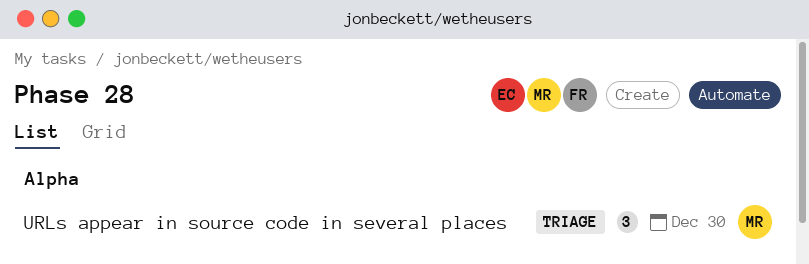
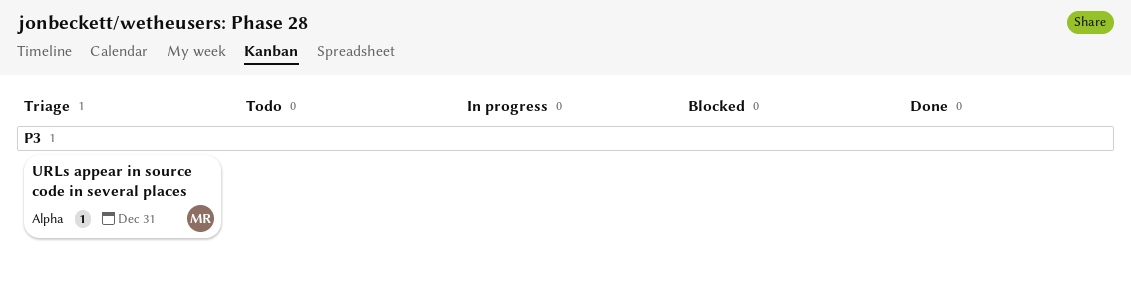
URLs appear in source code in several places, estimate: 3 -> 1
URLs appear in source code in several places, due: Dec 30 -> Dec 31

